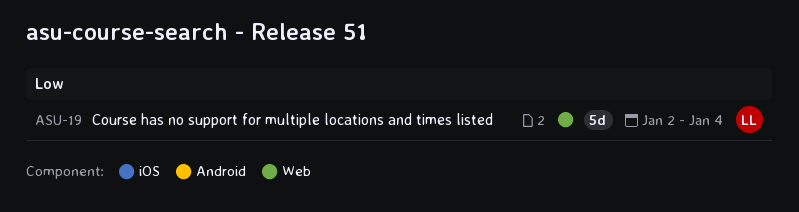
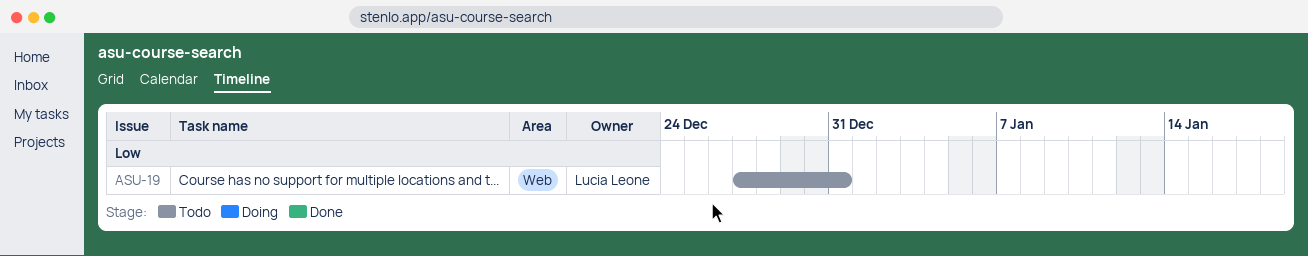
ASU-19, start: Jan 2 -> Dec 27
ASU-19, due: Jan 4 -> Dec 31

